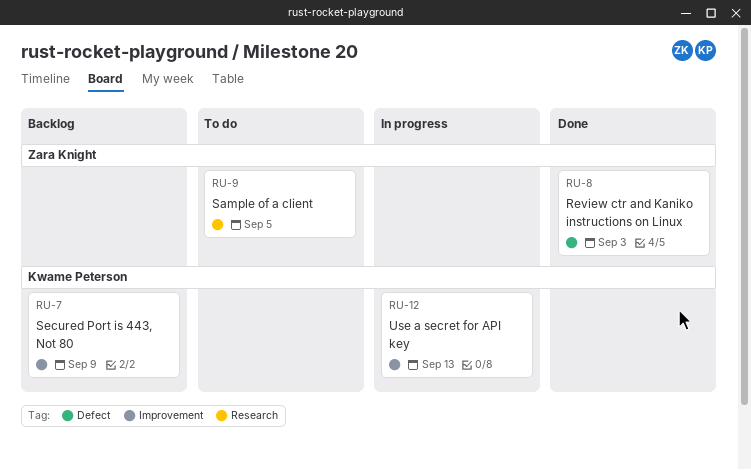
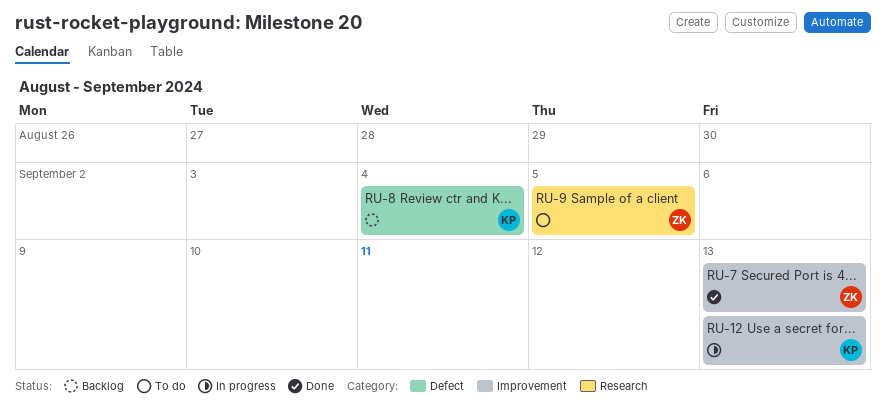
RU-7, status: Backlog -> Done
RU-7, owner: Kwame Peterson -> Zara Knight
RU-7, due: Sep 9 -> Sep 13
RU-8, status: Done -> Backlog
RU-8, owner: Zara Knight -> Kwame Peterson
RU-8, due: Sep 3 -> Sep 4

